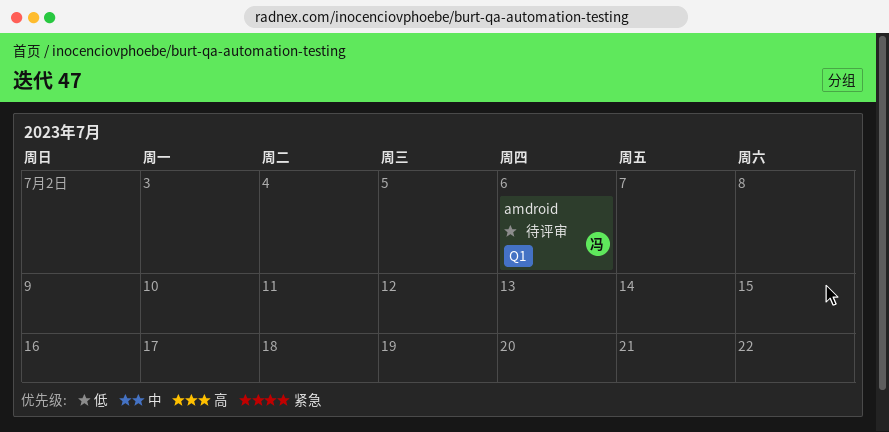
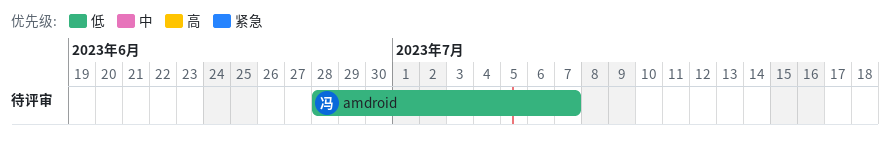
amdroid, due: Jul 6 -> Jul 7

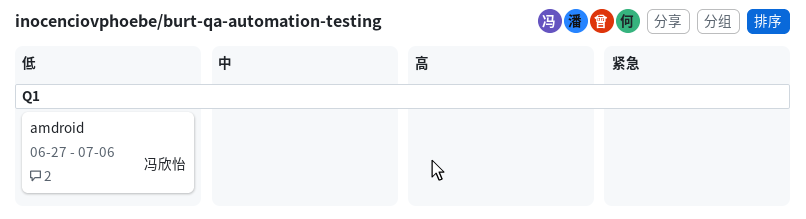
amdroid, start: Jun 28 -> Jun 27
amdroid, due: Jul 7 -> Jul 6

